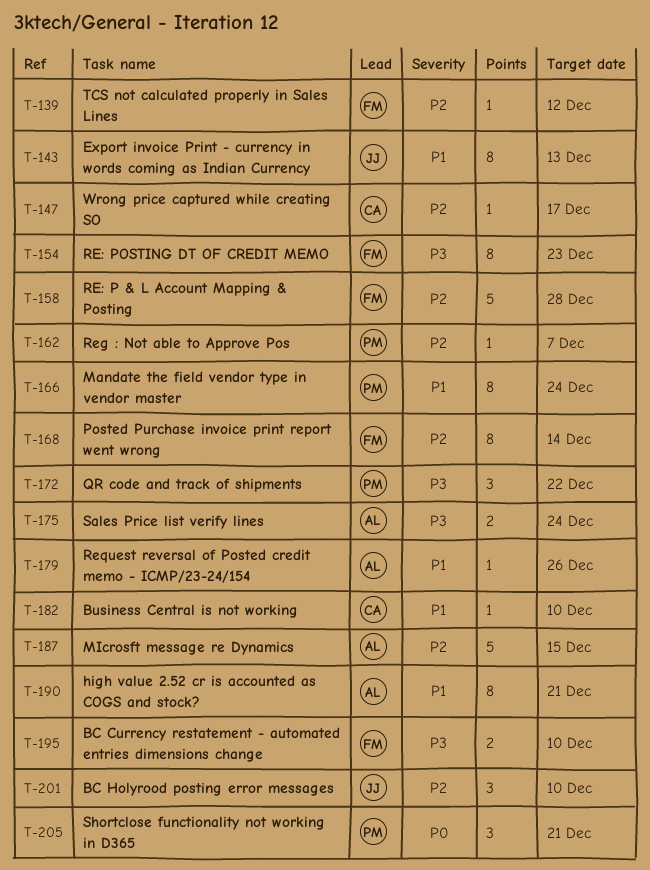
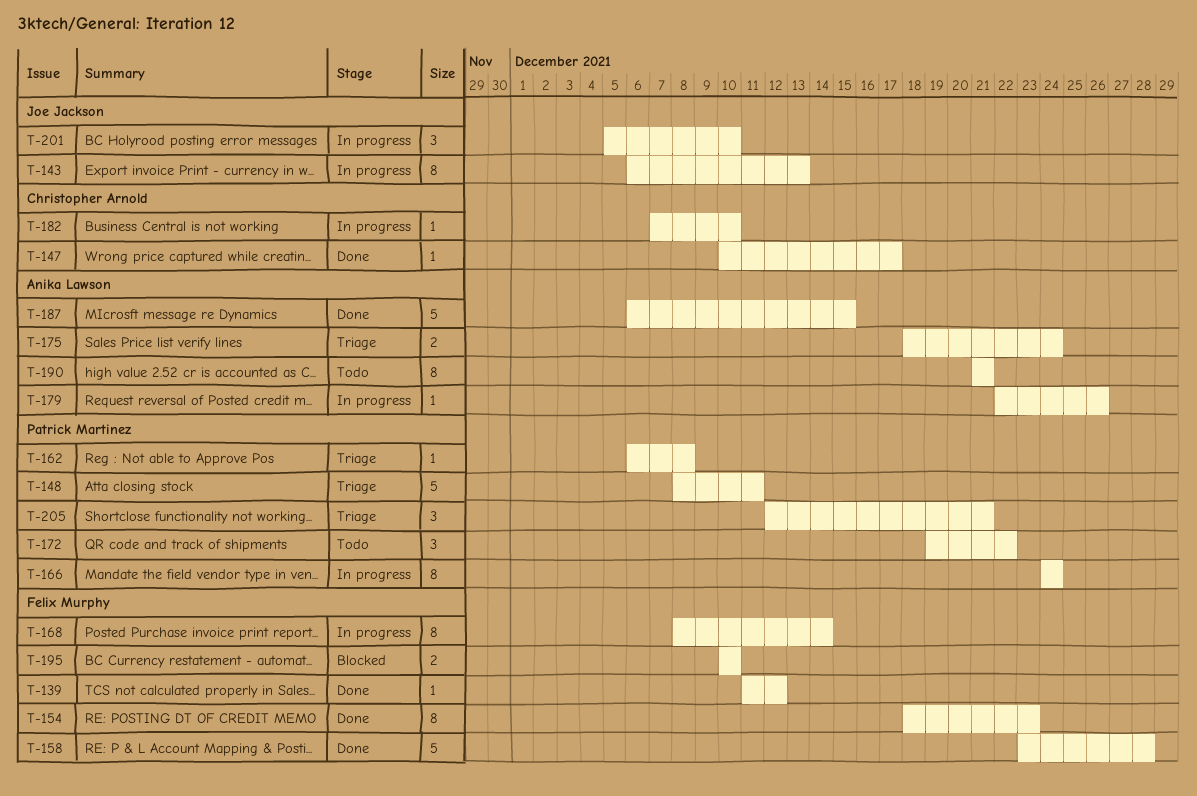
T-148: none -> present
T-162, due: Dec 7 -> Dec 8

